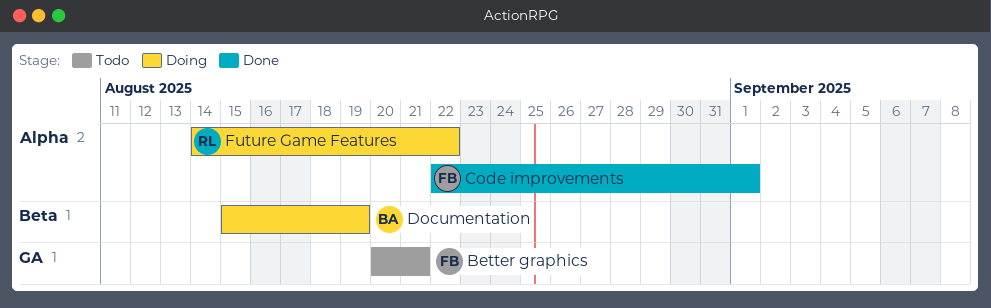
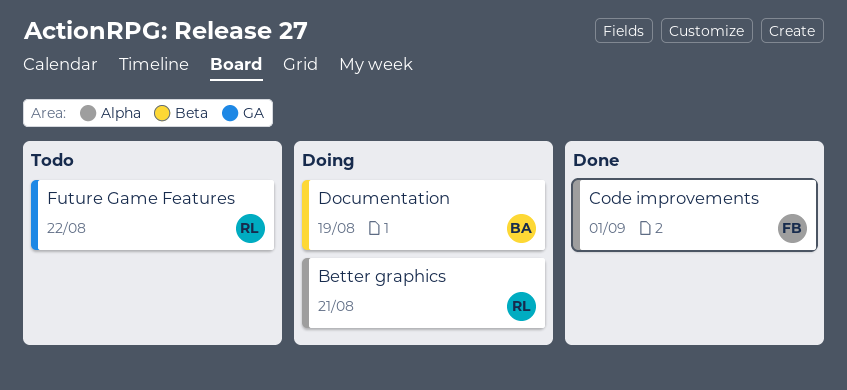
Better graphics, status: Todo -> Doing
Better graphics, owner: FB -> RL
Better graphics, label: GA -> Alpha
Future Game Features, status: Doing -> Todo
Future Game Features, label: Alpha -> GA

